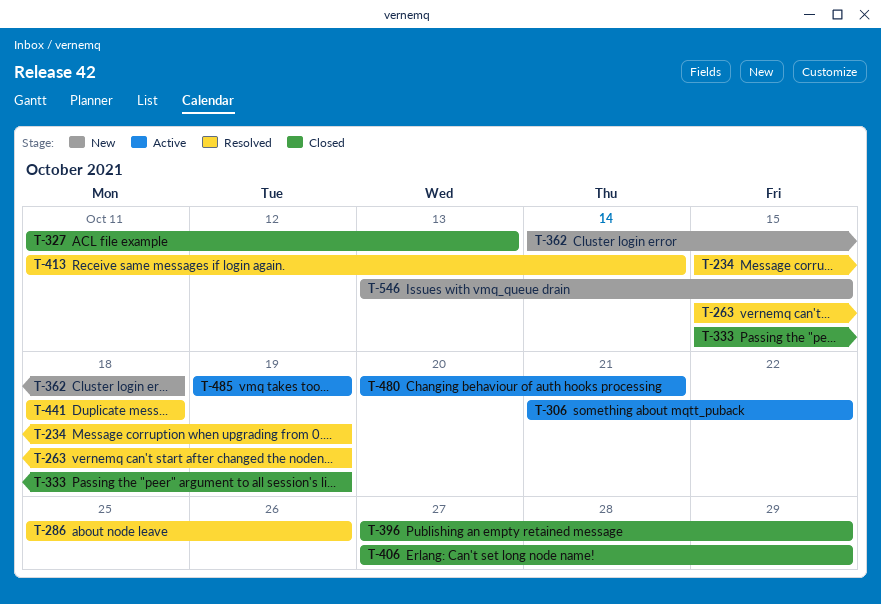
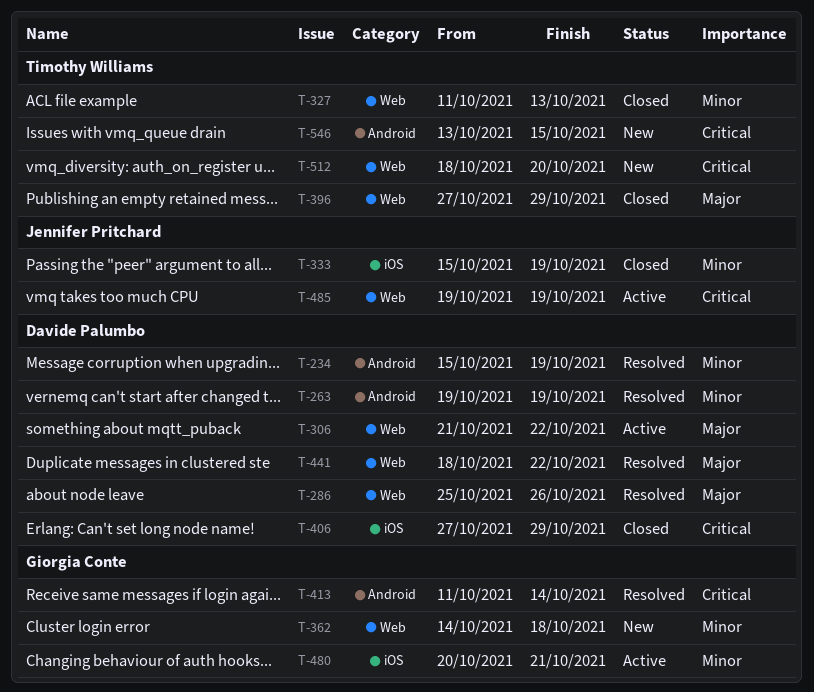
T-263, start: Oct 15 -> Oct 19
T-441, due: Oct 18 -> Oct 22
T-512: none -> present

